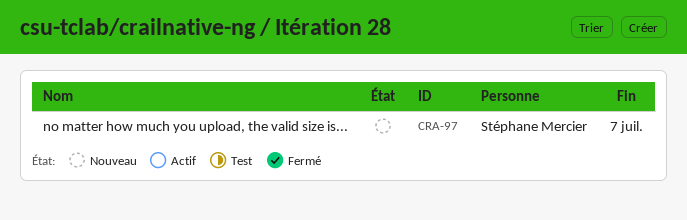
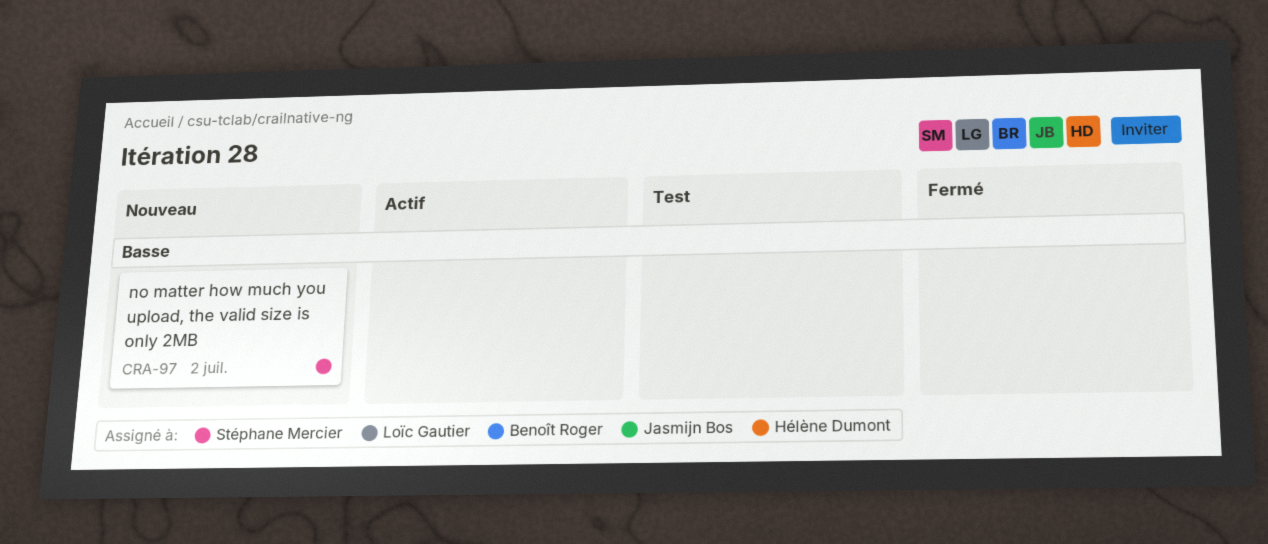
CRA-97, due: Jul 7 -> Jul 2

